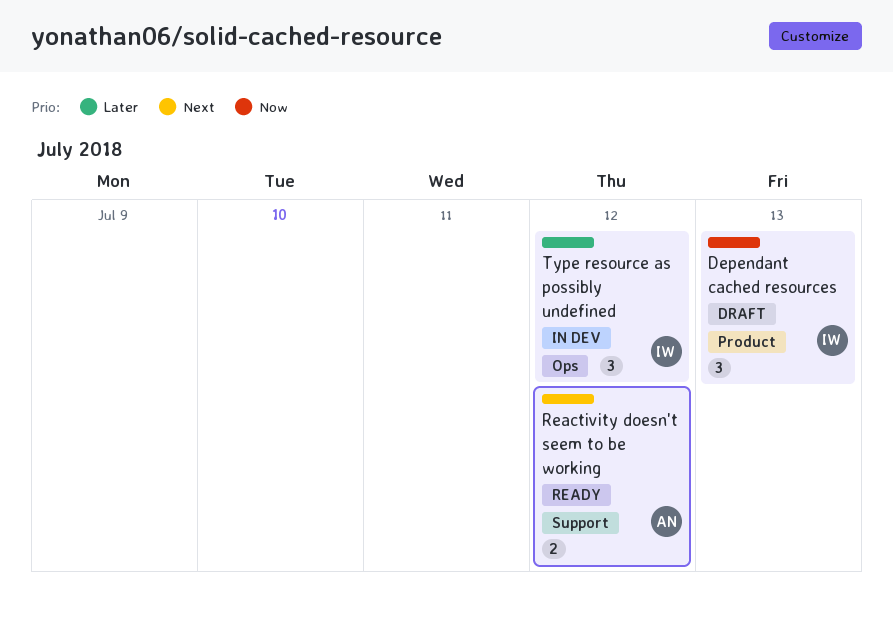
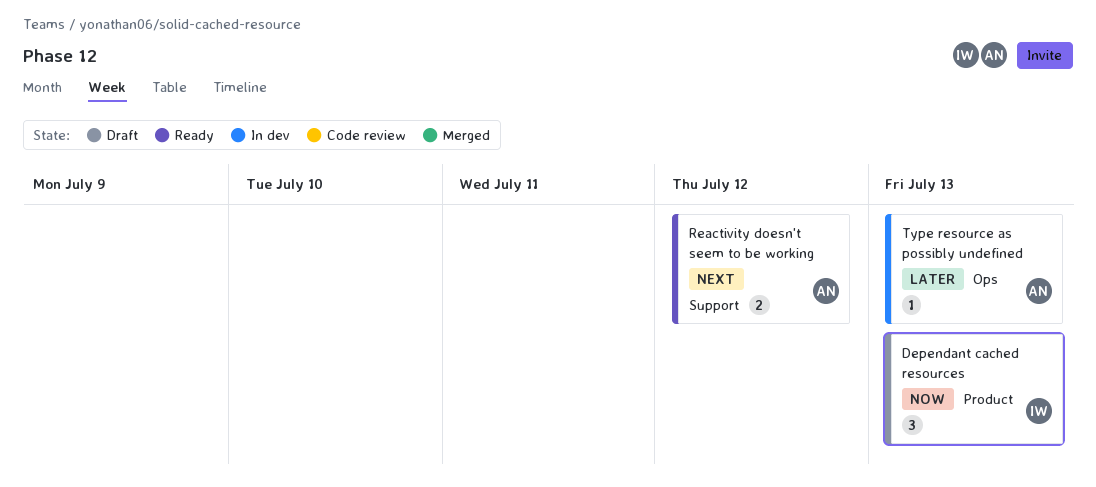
Type resource as possibly undefined, owner: IW -> AN
Type resource as possibly undefined, estimate: 3 -> 1
Type resource as possibly undefined, due: Jul 12 -> Jul 13

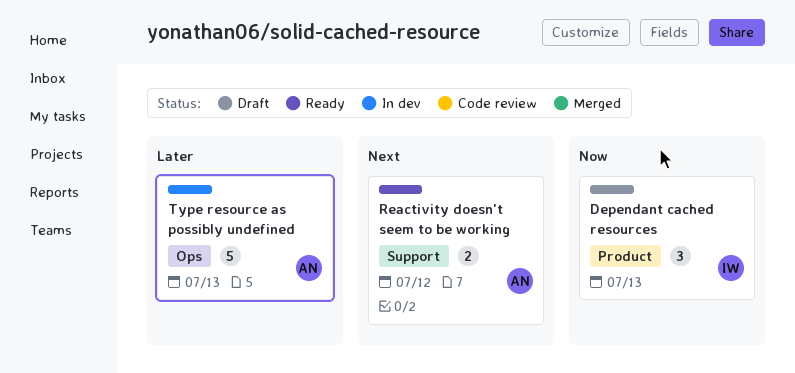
Type resource as possibly undefined, estimate: 1 -> 5

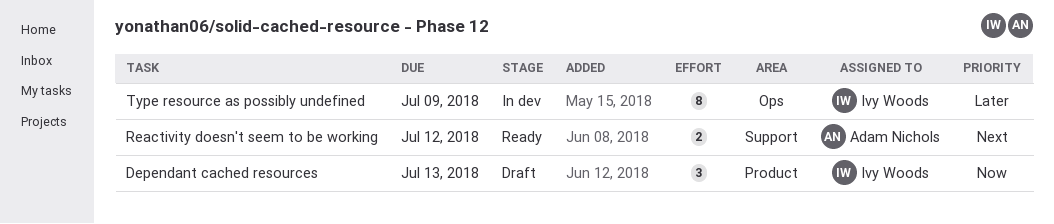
Type resource as possibly undefined, owner: Adam Nichols -> Ivy Woods
Type resource as possibly undefined, estimate: 5 -> 8
Type resource as possibly undefined, due: Jul 13 -> Jul 9

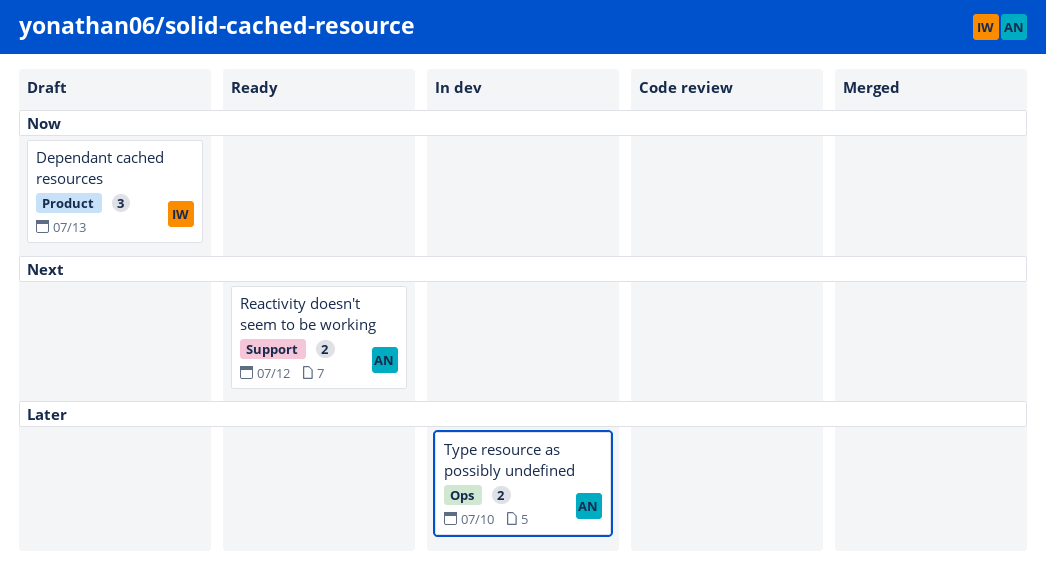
Type resource as possibly undefined, owner: Ivy Woods -> Adam Nichols
Type resource as possibly undefined, estimate: 8 -> 2
Type resource as possibly undefined, due: Jul 9 -> Jul 10

